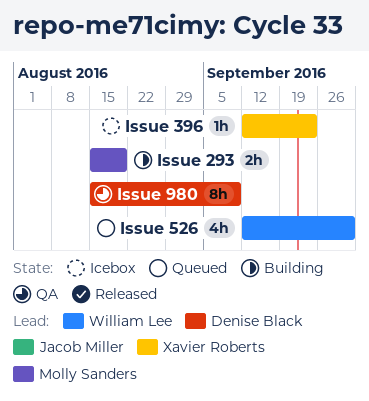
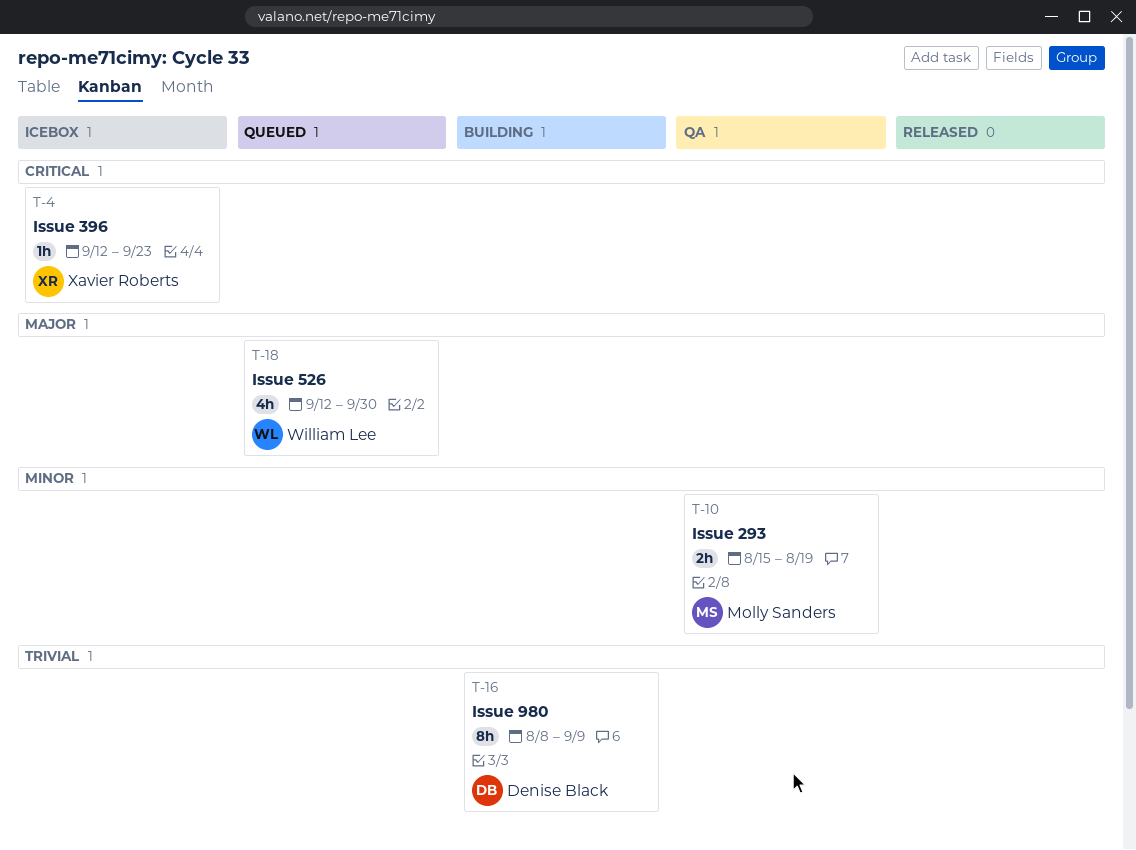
Issue 293, status: Building -> QA
Issue 980, status: QA -> Building
Issue 980, start: Aug 15 -> Aug 8

